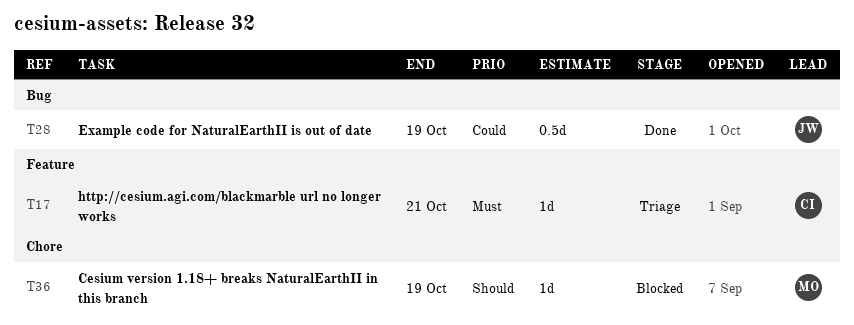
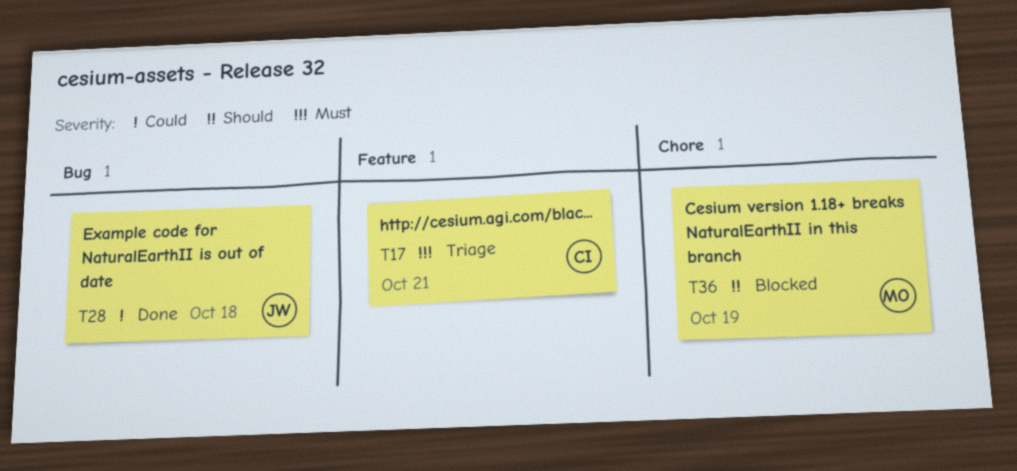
T28, due: Oct 19 -> Oct 18

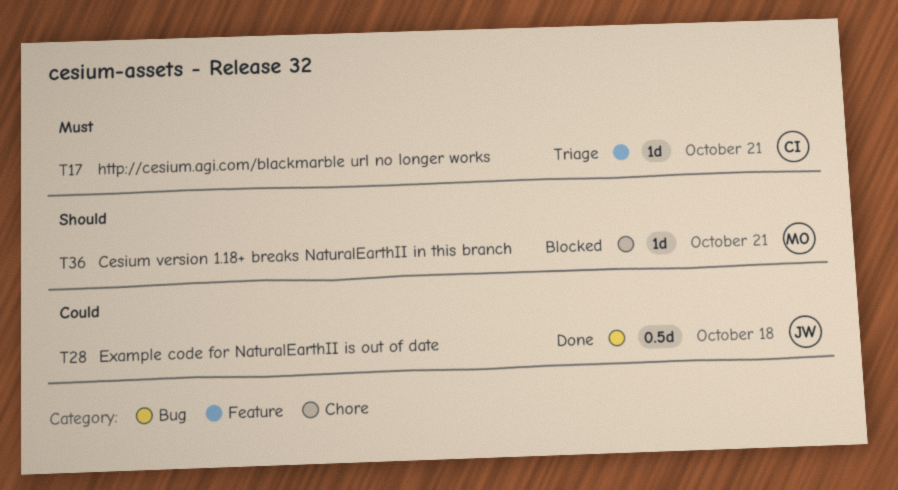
T36, due: Oct 19 -> Oct 21

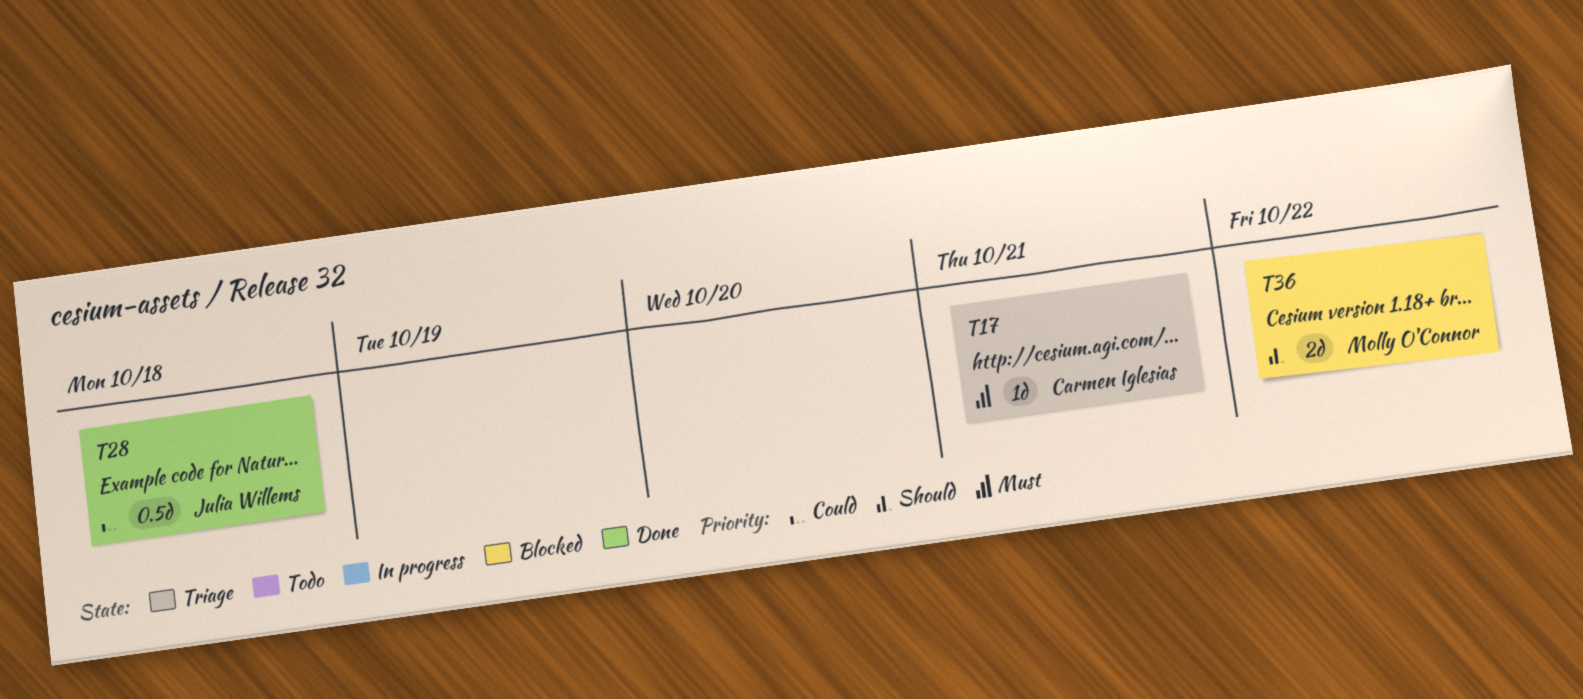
T36, estimate: 1d -> 2d
T36, due: Oct 21 -> Oct 22

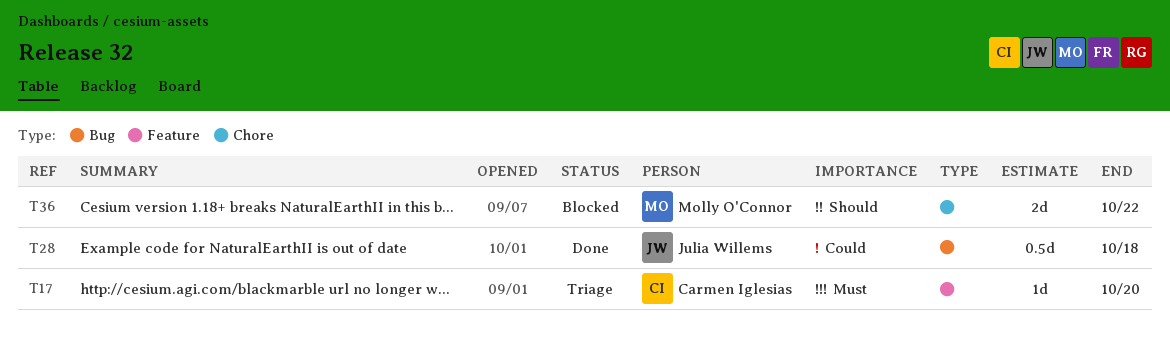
T17, due: Oct 21 -> Oct 20

